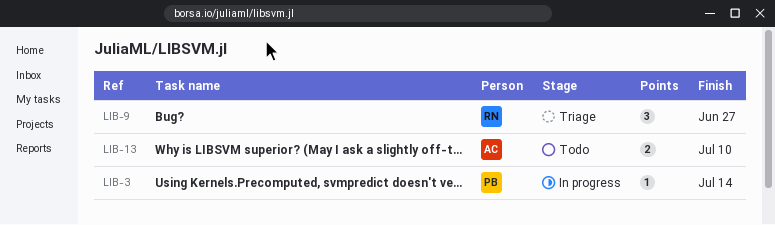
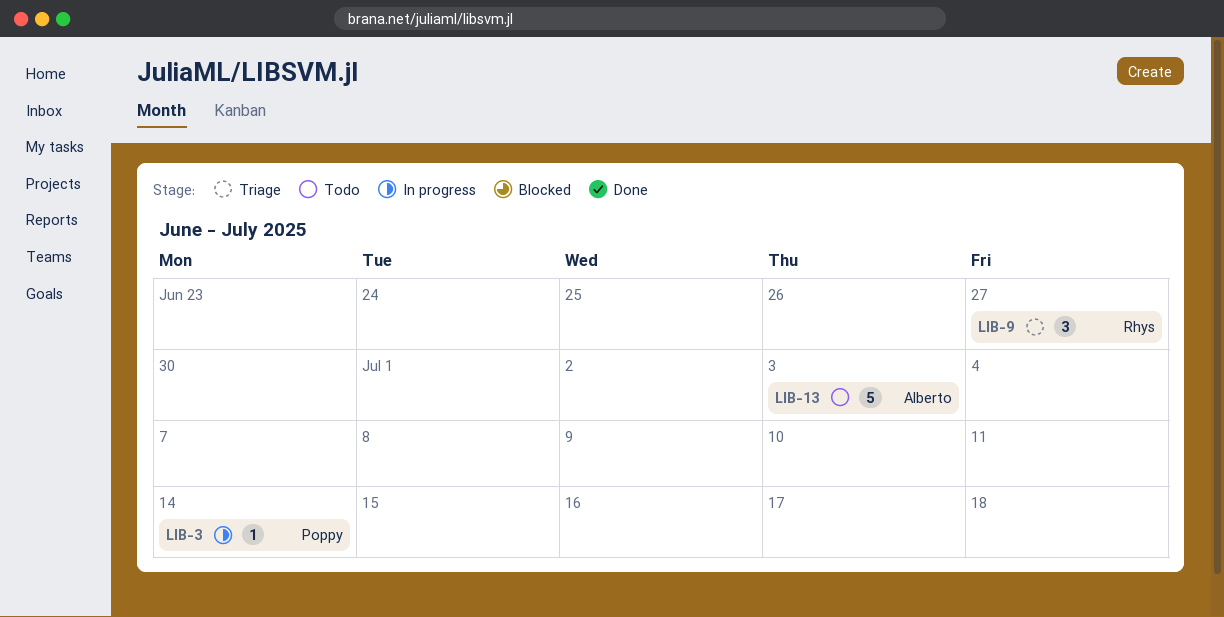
LIB-13, estimate: 2 -> 5
LIB-13, due: Jul 10 -> Jul 3

